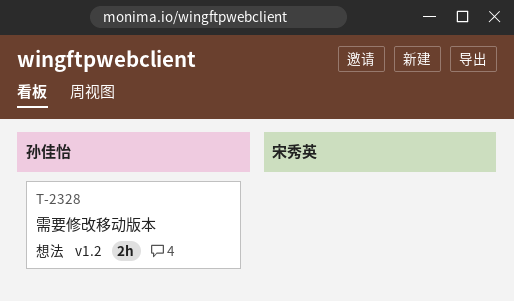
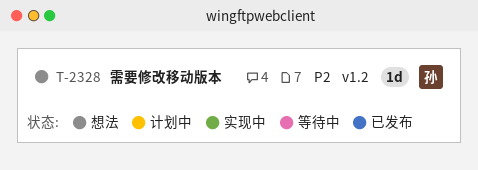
T-2328, estimate: 2h -> 1d

